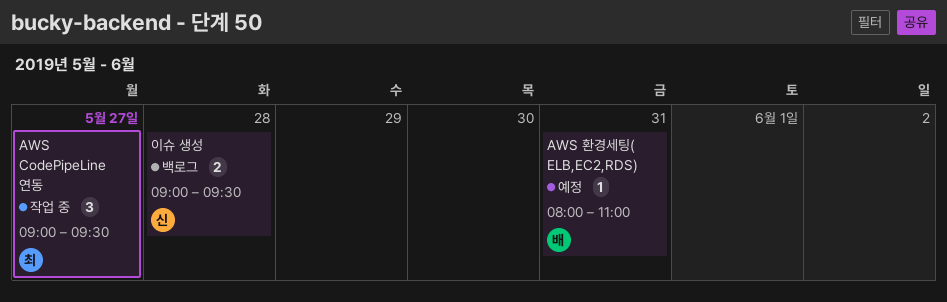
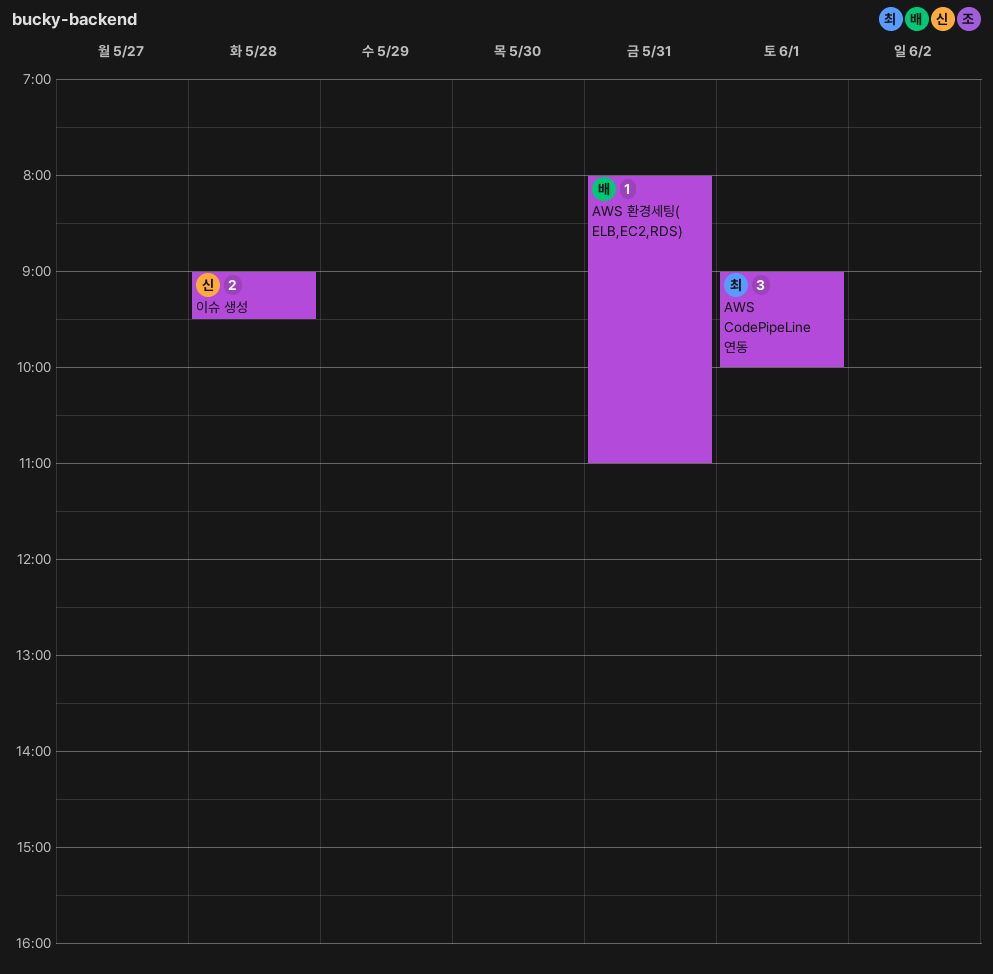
AWS CodePipeLine 연동, day: May 27 -> Jun 1
AWS CodePipeLine 연동, ends: 09:30 -> 10:00

